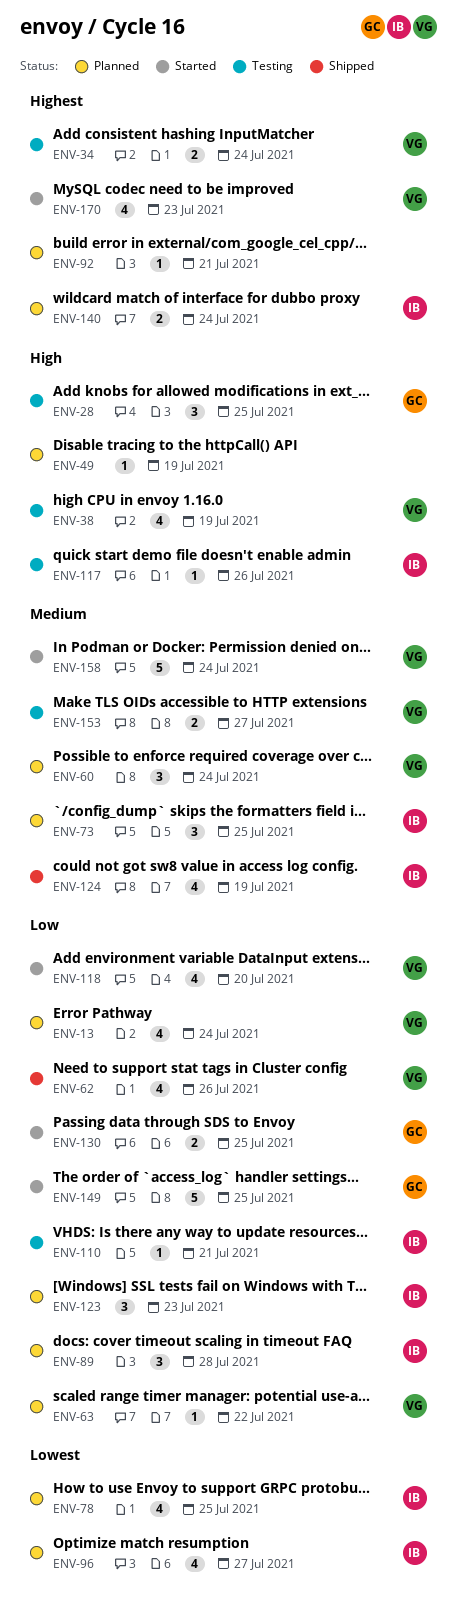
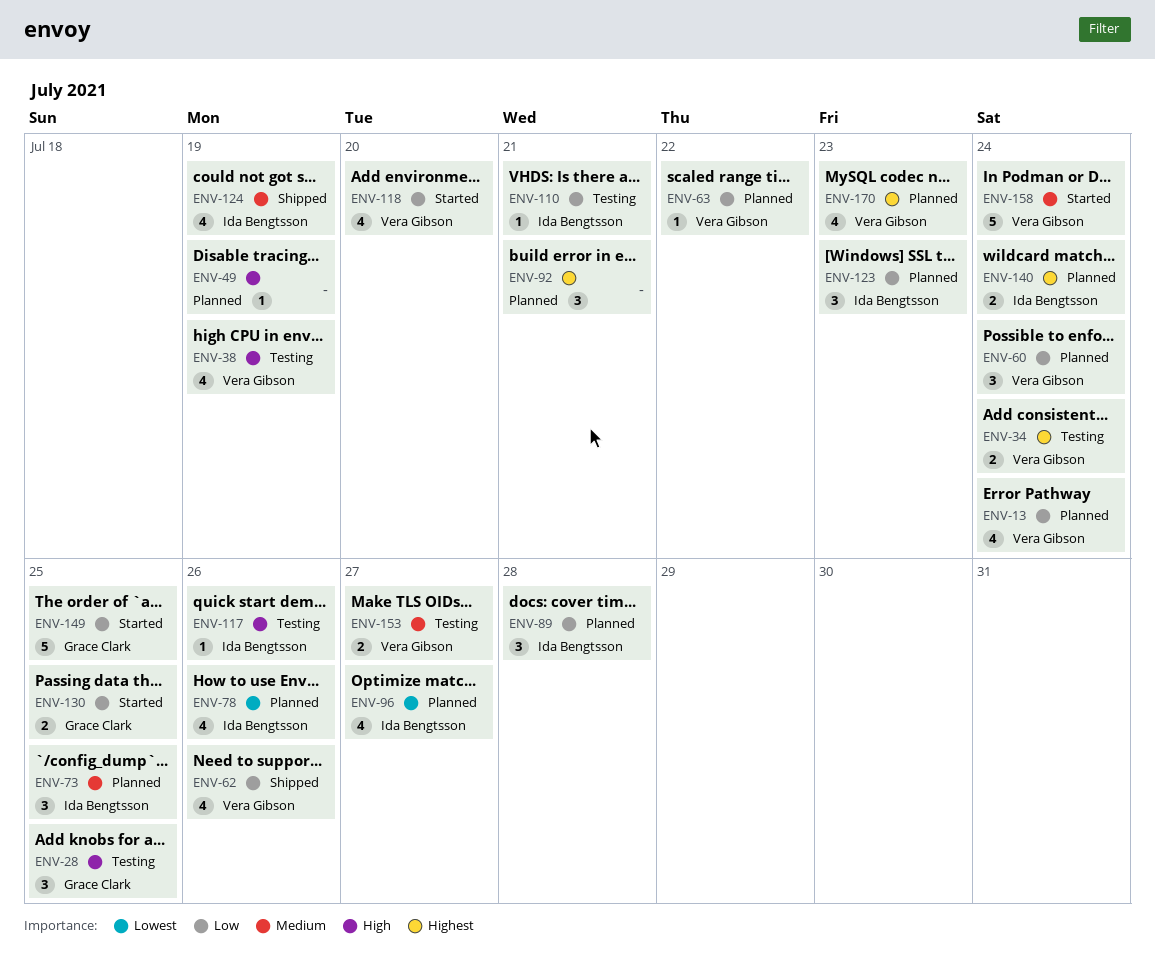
ENV-60, priority: Medium -> Low
ENV-78, due: Jul 25 -> Jul 26
ENV-92, estimate: 1 -> 3
ENV-170, status: Started -> Planned

